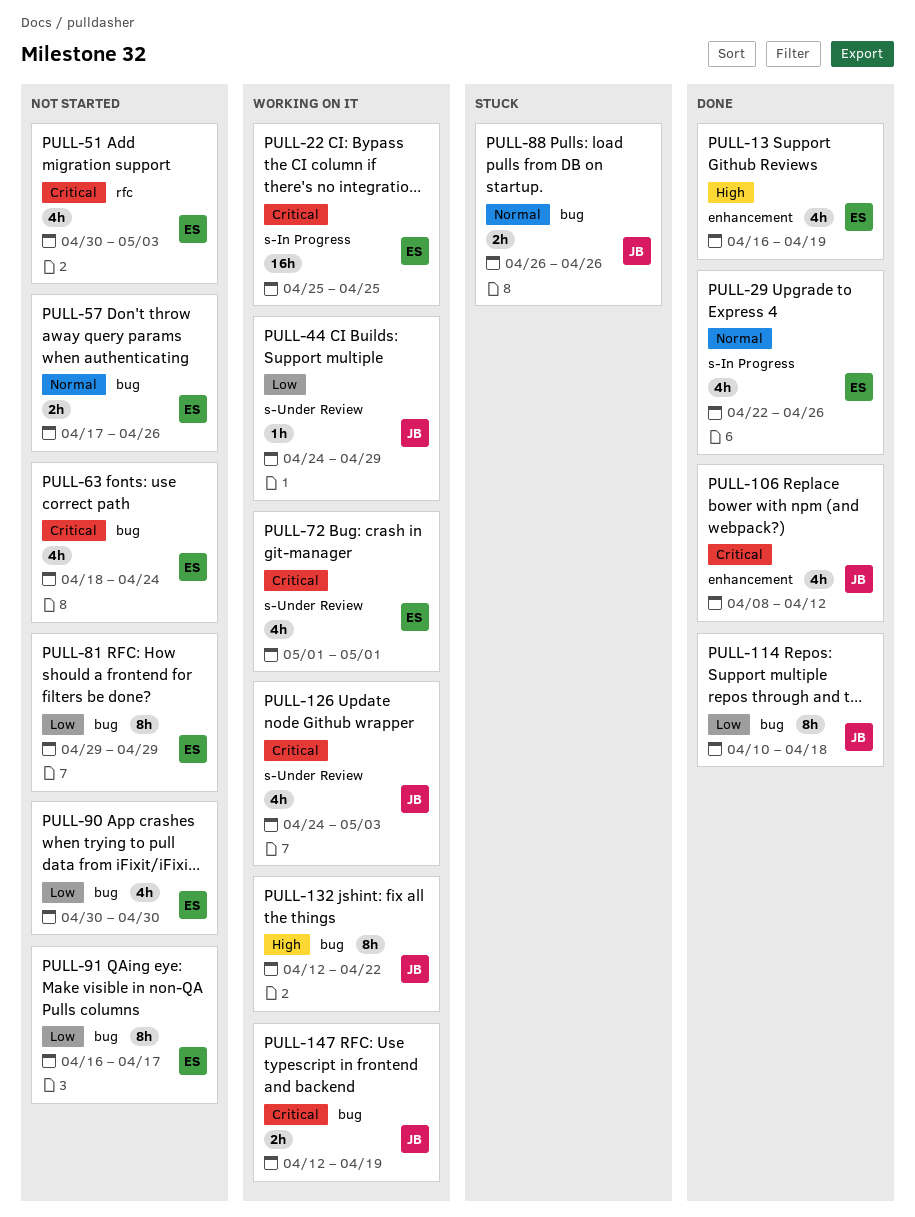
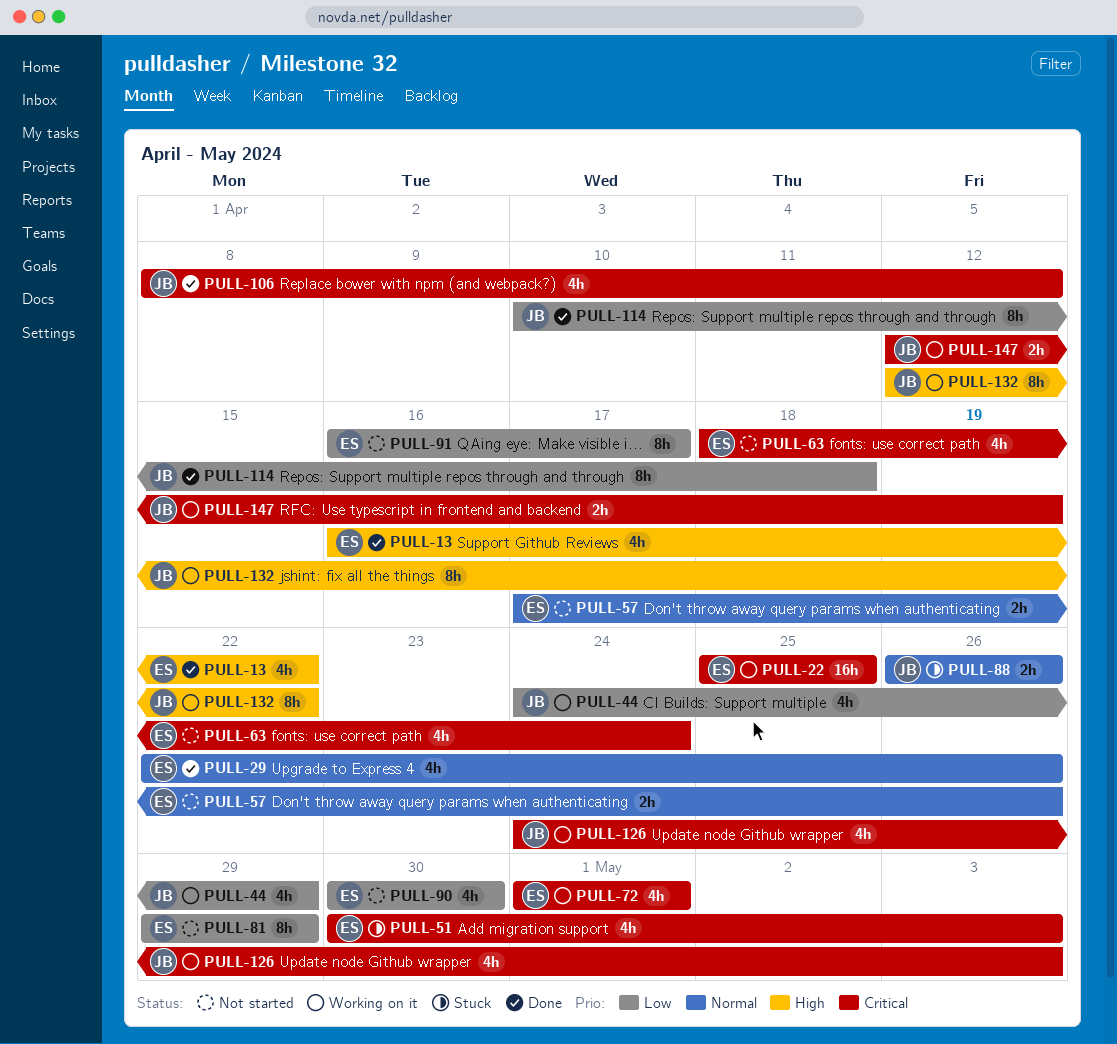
PULL-13, due: Apr 19 -> Apr 22
PULL-44, estimate: 1h -> 4h
PULL-51, status: Not started -> Stuck

